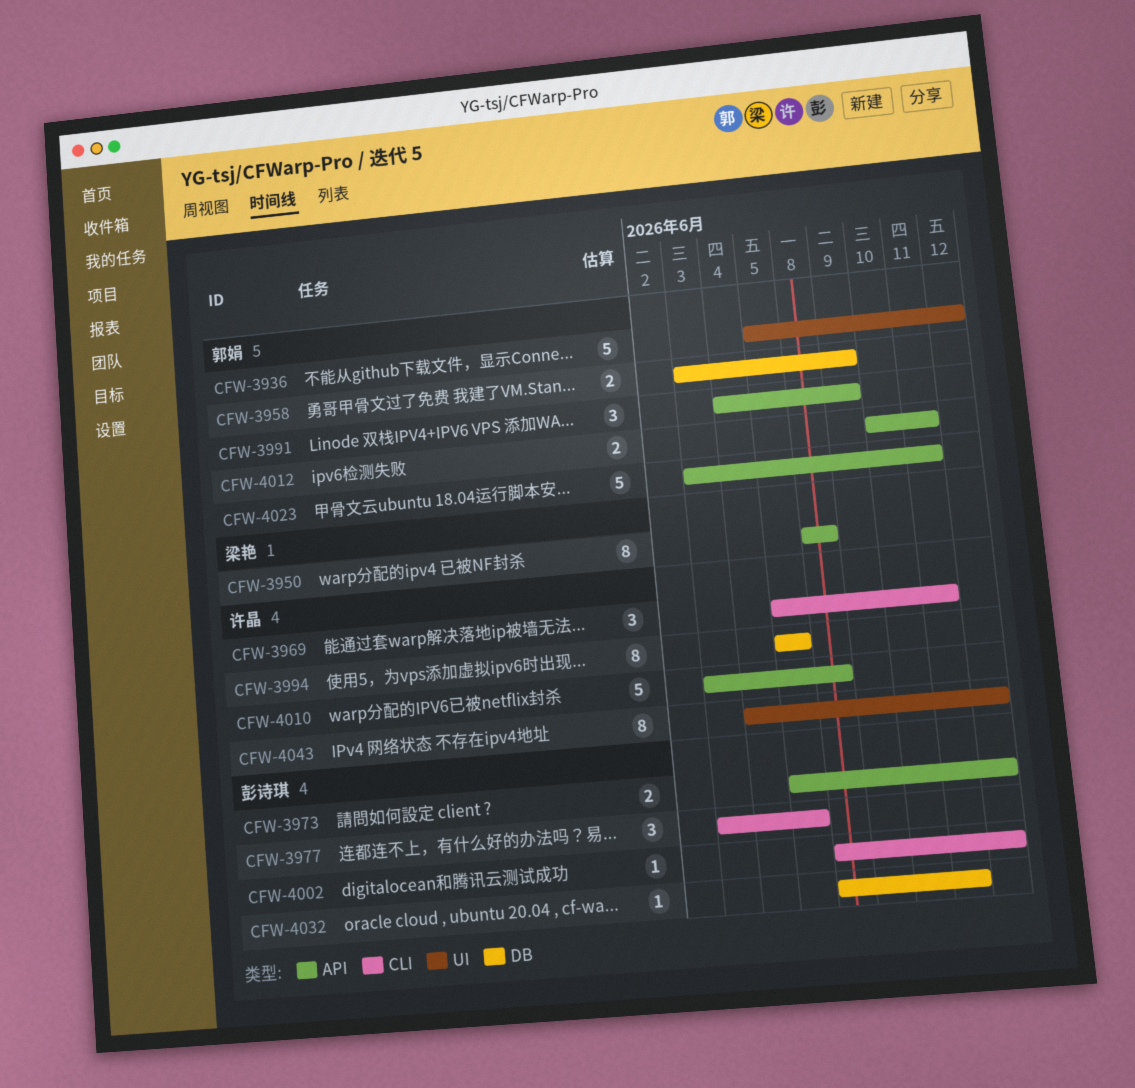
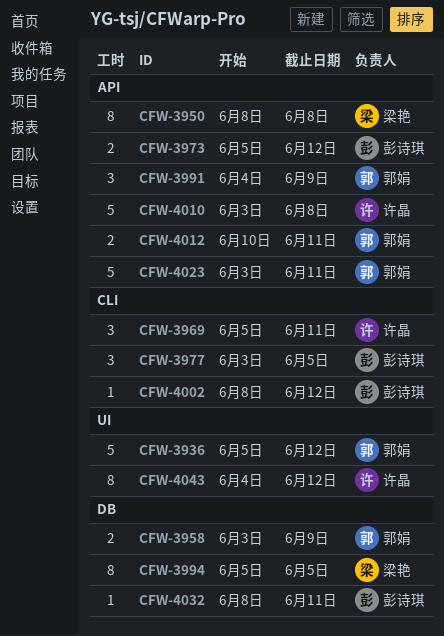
CFW-3994, owner: 许晶 -> 梁艳

